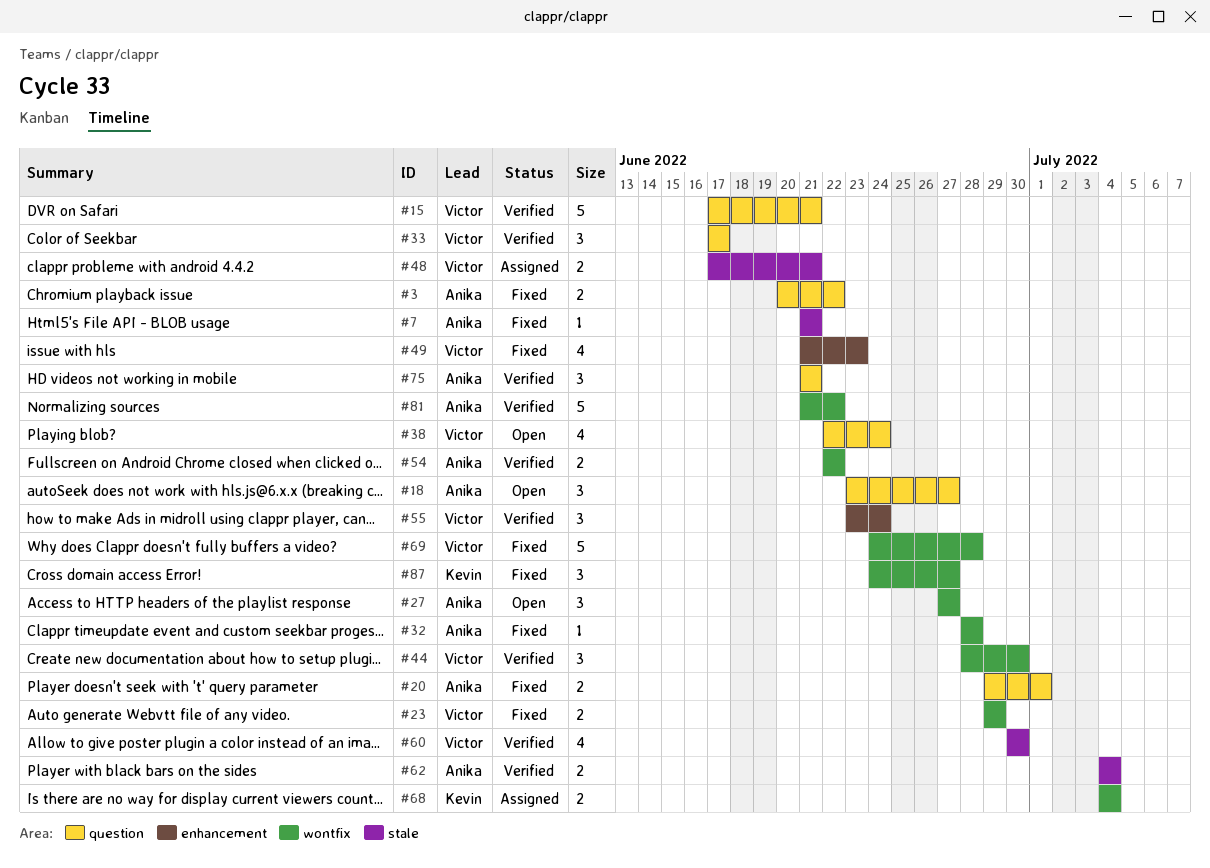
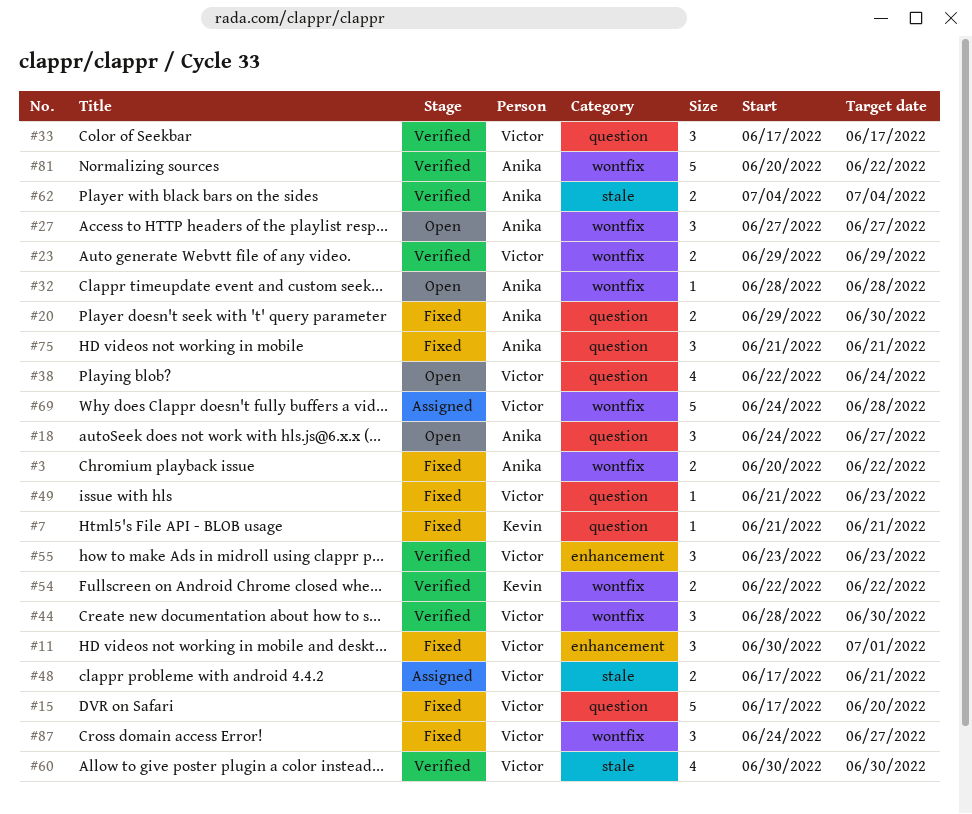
#3, label: question -> wontfix
#7, owner: Anika -> Kevin
#7, label: stale -> question
#11: none -> present
#15, status: Verified -> Fixed
#15, due: Jun 21 -> Jun 20
#18, start: Jun 23 -> Jun 24
#20, due: Jul 1 -> Jun 30
#23, status: Fixed -> Verified
#32, status: Fixed -> Open
#49, label: enhancement -> question
#49, estimate: 4 -> 1
#54, owner: Anika -> Kevin
#55, due: Jun 24 -> Jun 23
#68: present -> none
#69, status: Fixed -> Assigned
#75, status: Verified -> Fixed
#81, start: Jun 21 -> Jun 20
#87, owner: Kevin -> Victor

